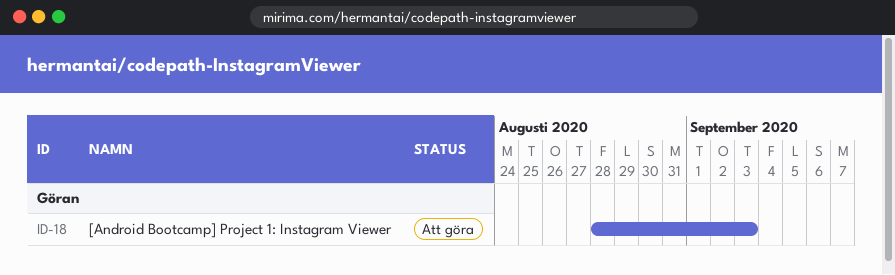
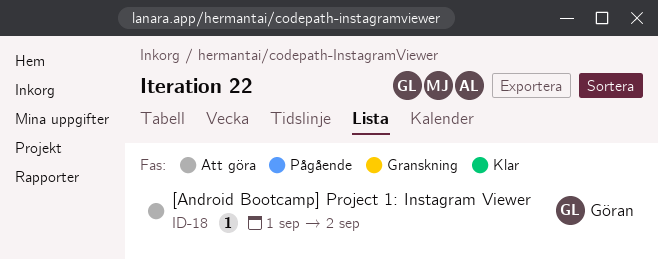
ID-18, start: Aug 28 -> Sep 1
ID-18, due: Sep 3 -> Sep 2

